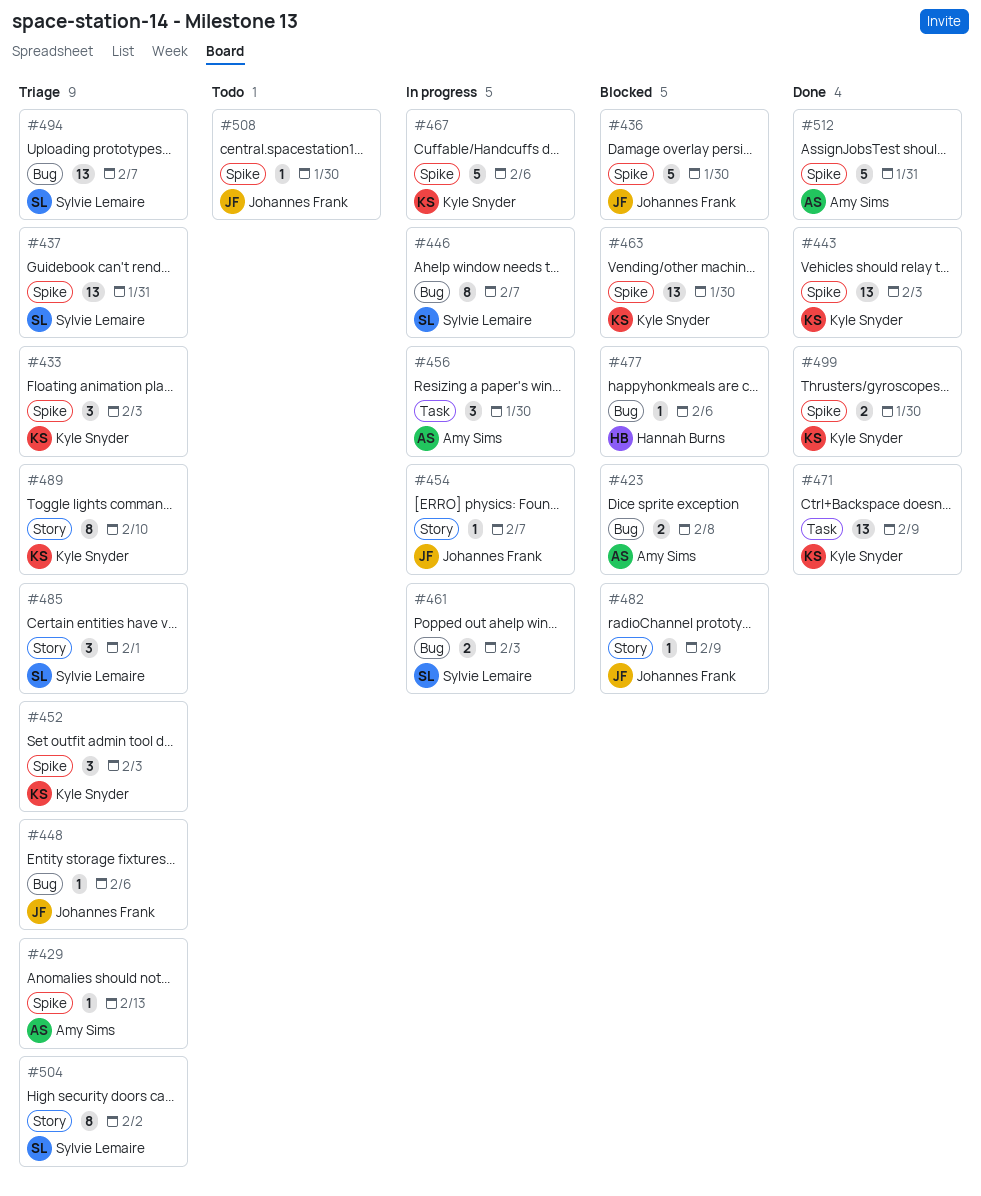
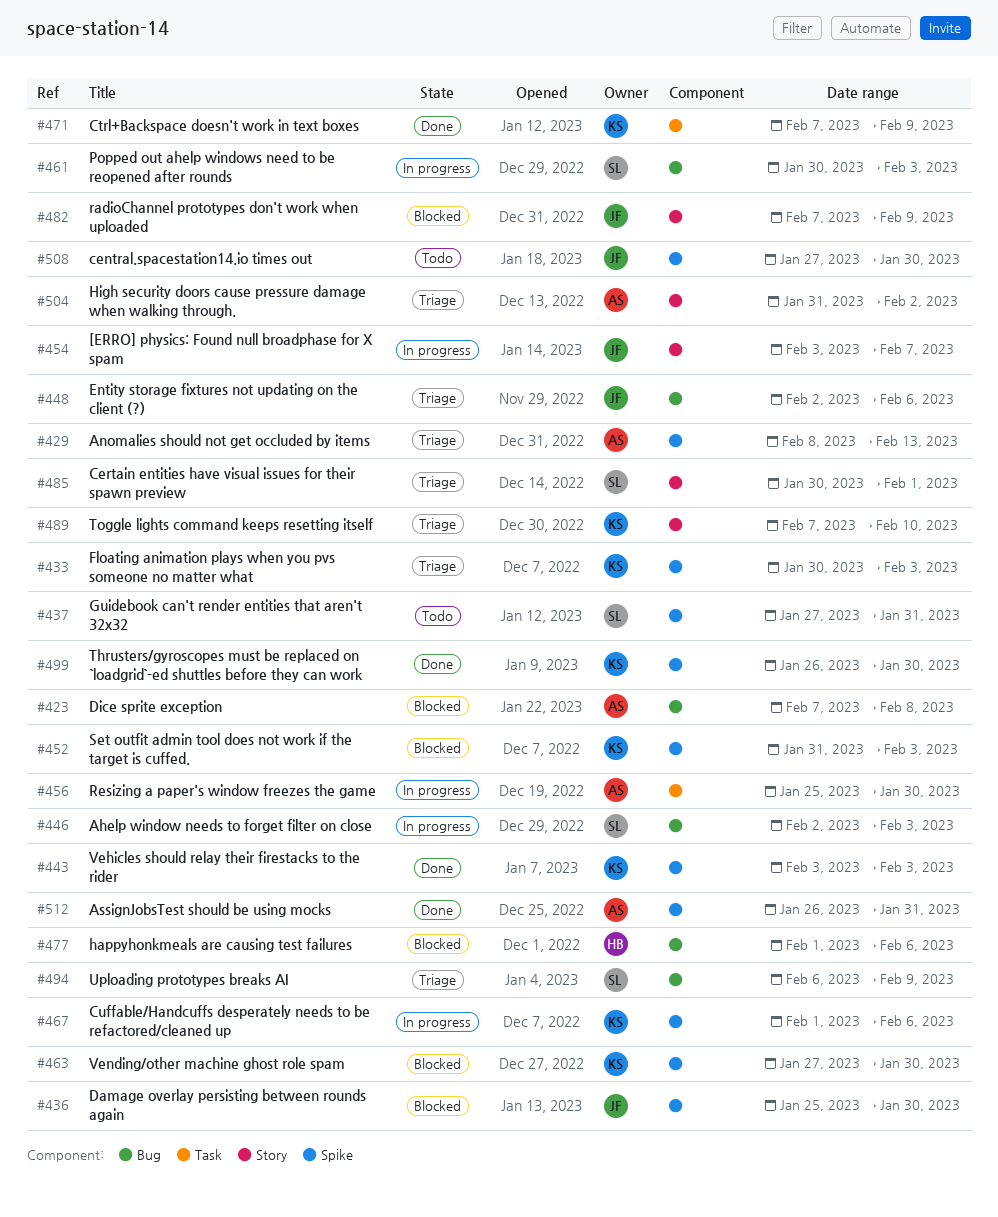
#437, status: Triage -> Todo
#446, due: Feb 7 -> Feb 3
#452, status: Triage -> Blocked
#494, due: Feb 7 -> Feb 9
#504, owner: Sylvie Lemaire -> Amy Sims

